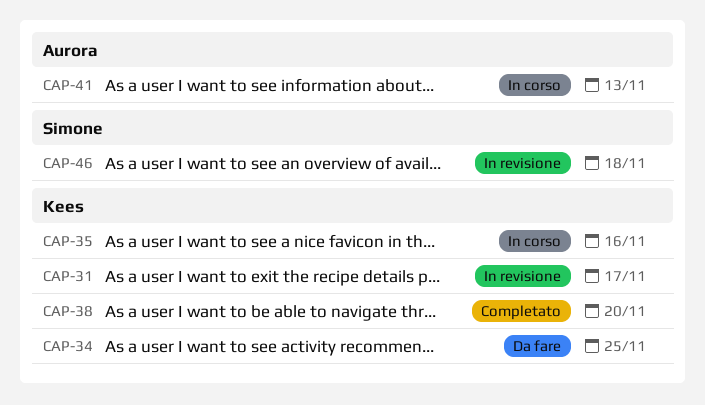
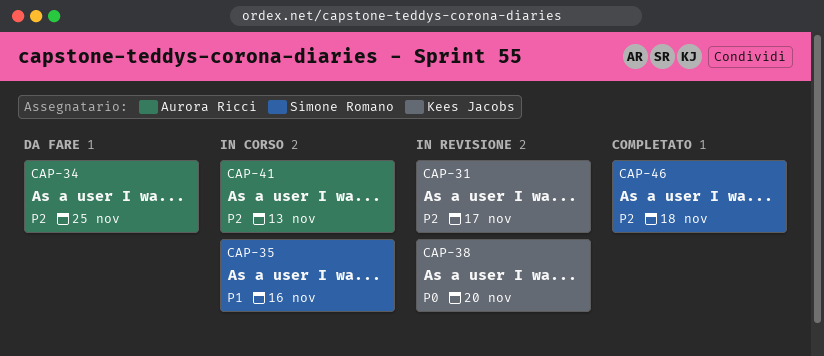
CAP-34, owner: Kees Jacobs -> Aurora Ricci
CAP-35, owner: Kees Jacobs -> Simone Romano
CAP-38, status: Completato -> In revisione
CAP-46, status: In revisione -> Completato

